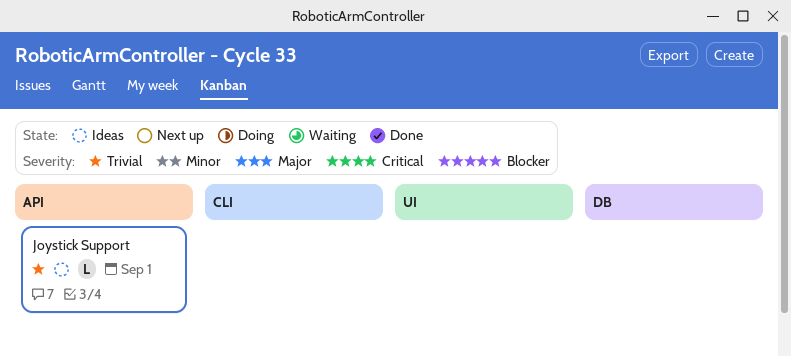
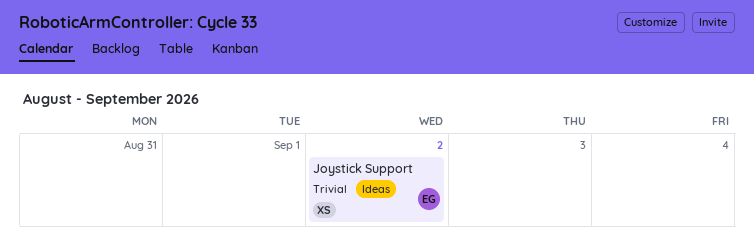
Joystick Support, estimate: L -> XS
Joystick Support, due: Sep 1 -> Sep 2

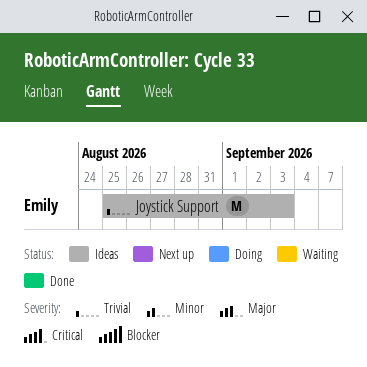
Joystick Support, estimate: XS -> M
Joystick Support, due: Sep 2 -> Sep 3

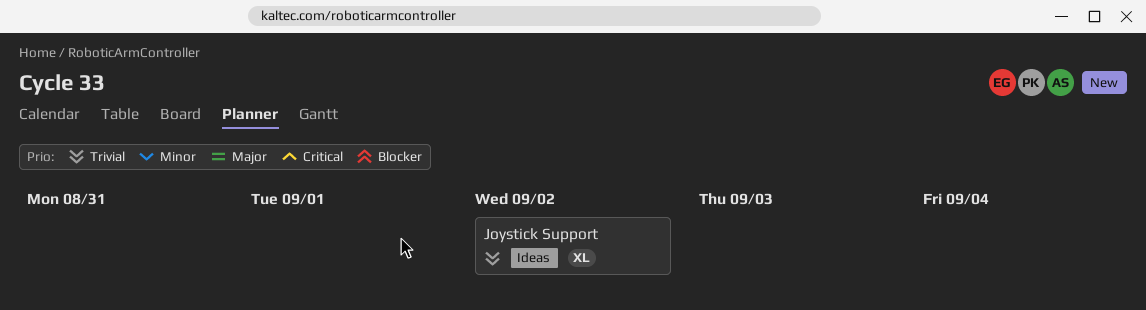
Joystick Support, estimate: M -> XL
Joystick Support, due: Sep 3 -> Sep 2

